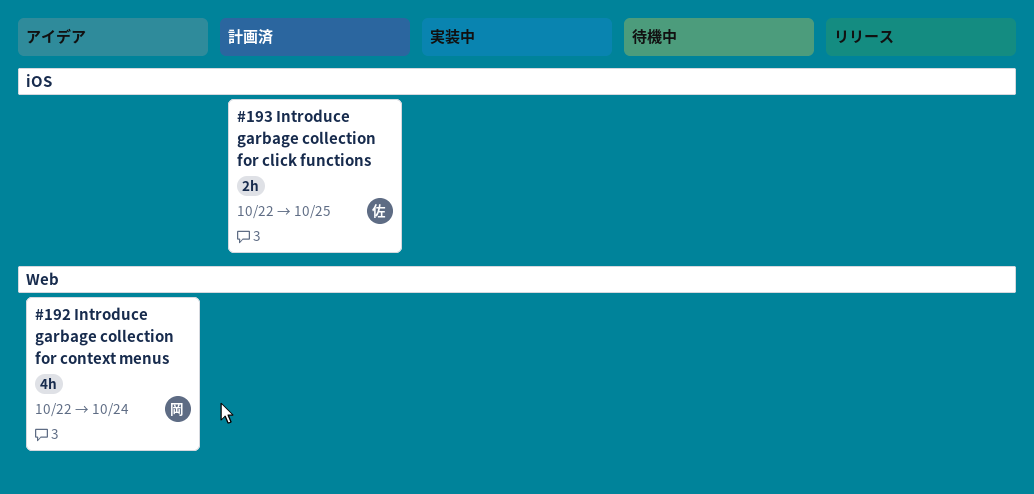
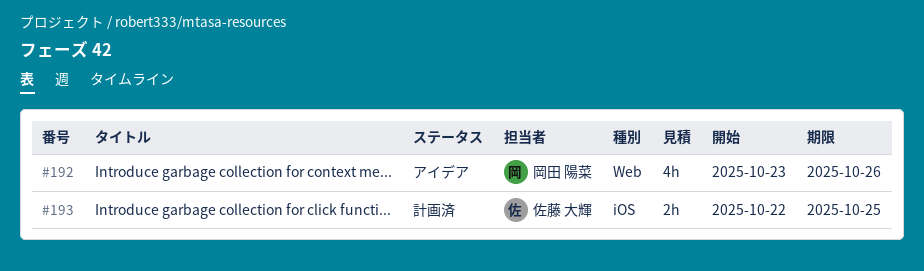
#192, start: Oct 22 -> Oct 23
#192, due: Oct 24 -> Oct 26

